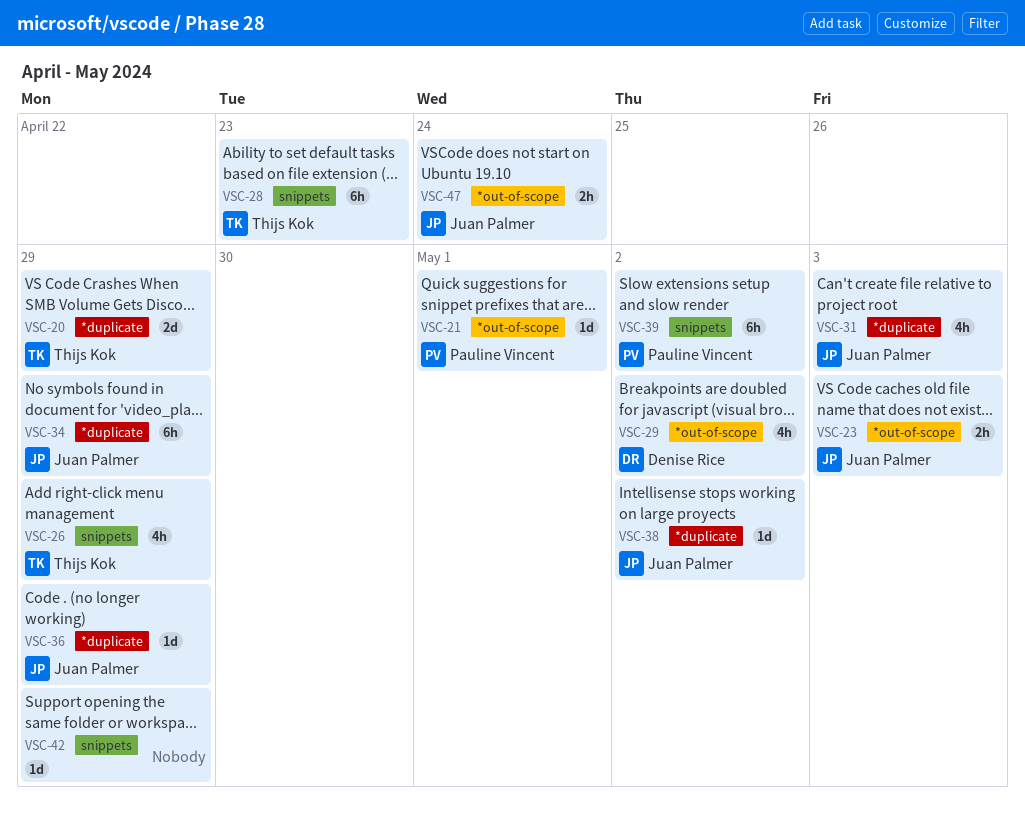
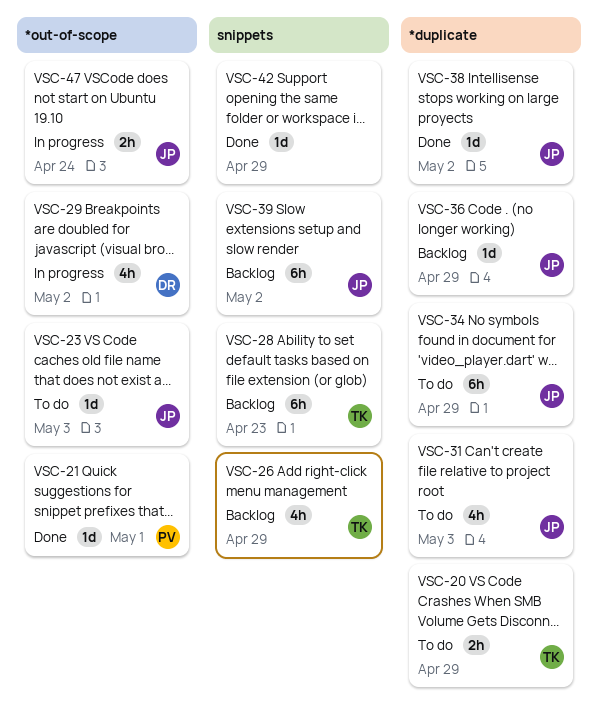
VSC-20, estimate: 2d -> 2h
VSC-23, estimate: 2h -> 1d
VSC-39, owner: Pauline Vincent -> Juan Palmer

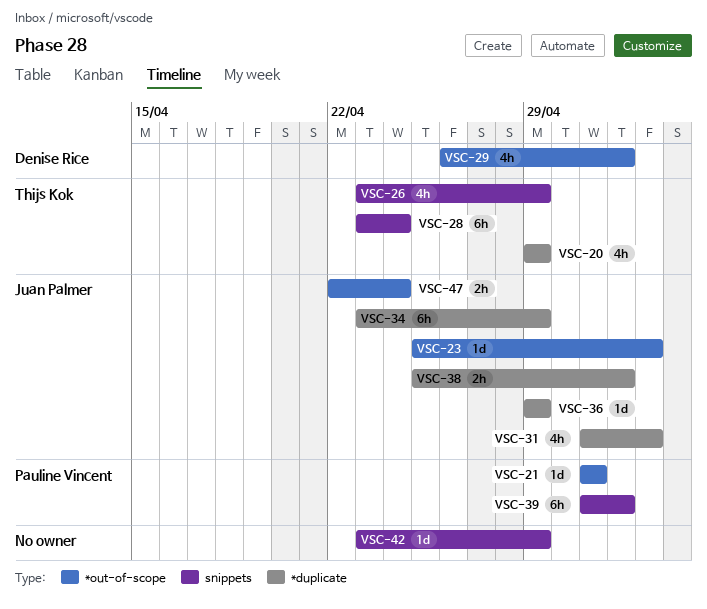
VSC-20, estimate: 2h -> 4h
VSC-28, due: Apr 23 -> Apr 24
VSC-38, estimate: 1d -> 2h
VSC-39, owner: Juan Palmer -> Pauline Vincent

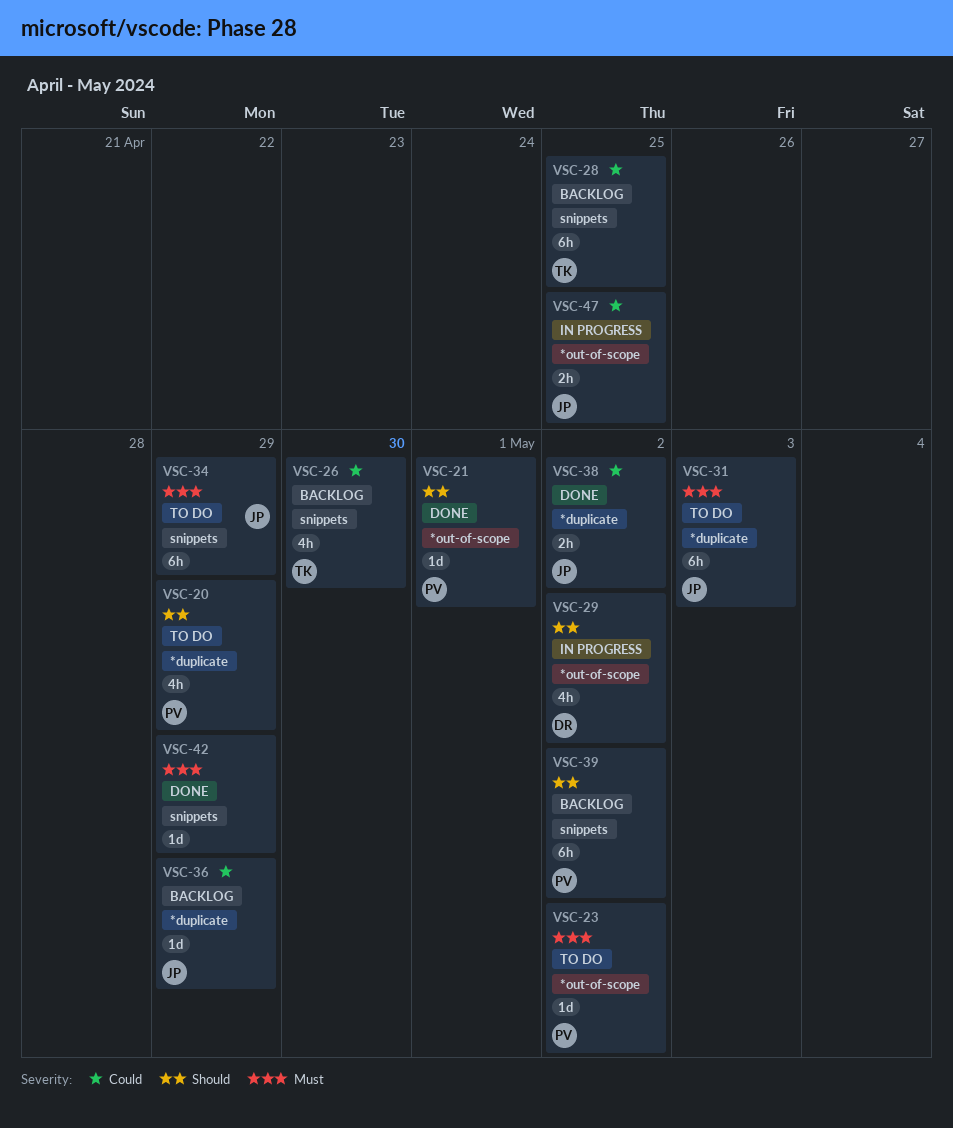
VSC-20, owner: Thijs Kok -> Pauline Vincent
VSC-23, owner: Juan Palmer -> Pauline Vincent
VSC-23, due: May 3 -> May 2
VSC-26, due: Apr 29 -> Apr 30
VSC-28, due: Apr 24 -> Apr 25
VSC-31, estimate: 4h -> 6h
VSC-34, label: *duplicate -> snippets
VSC-47, due: Apr 24 -> Apr 25

